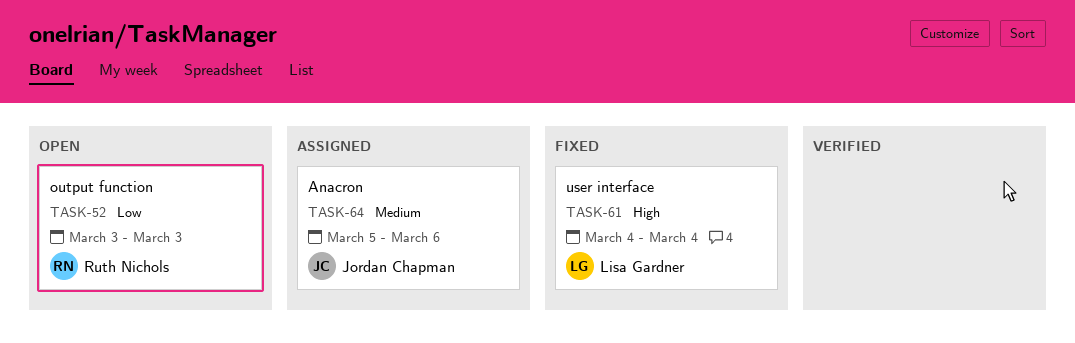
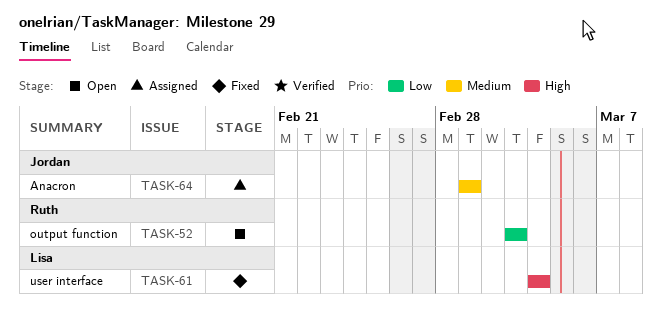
TASK-64, start: Mar 5 -> Mar 1
TASK-64, due: Mar 6 -> Mar 1

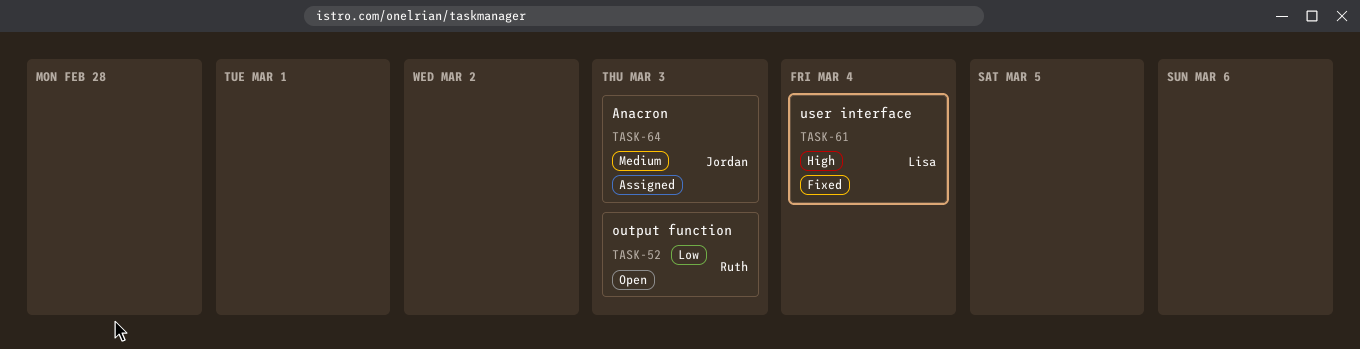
TASK-64, due: Mar 1 -> Mar 3

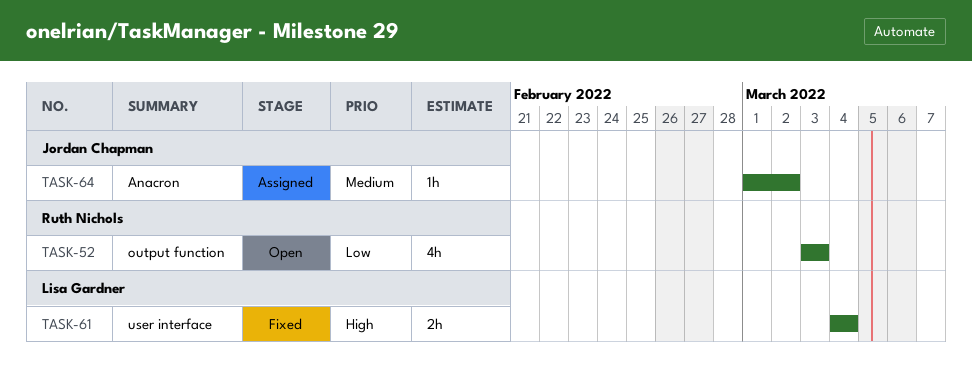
TASK-64, due: Mar 3 -> Mar 2

